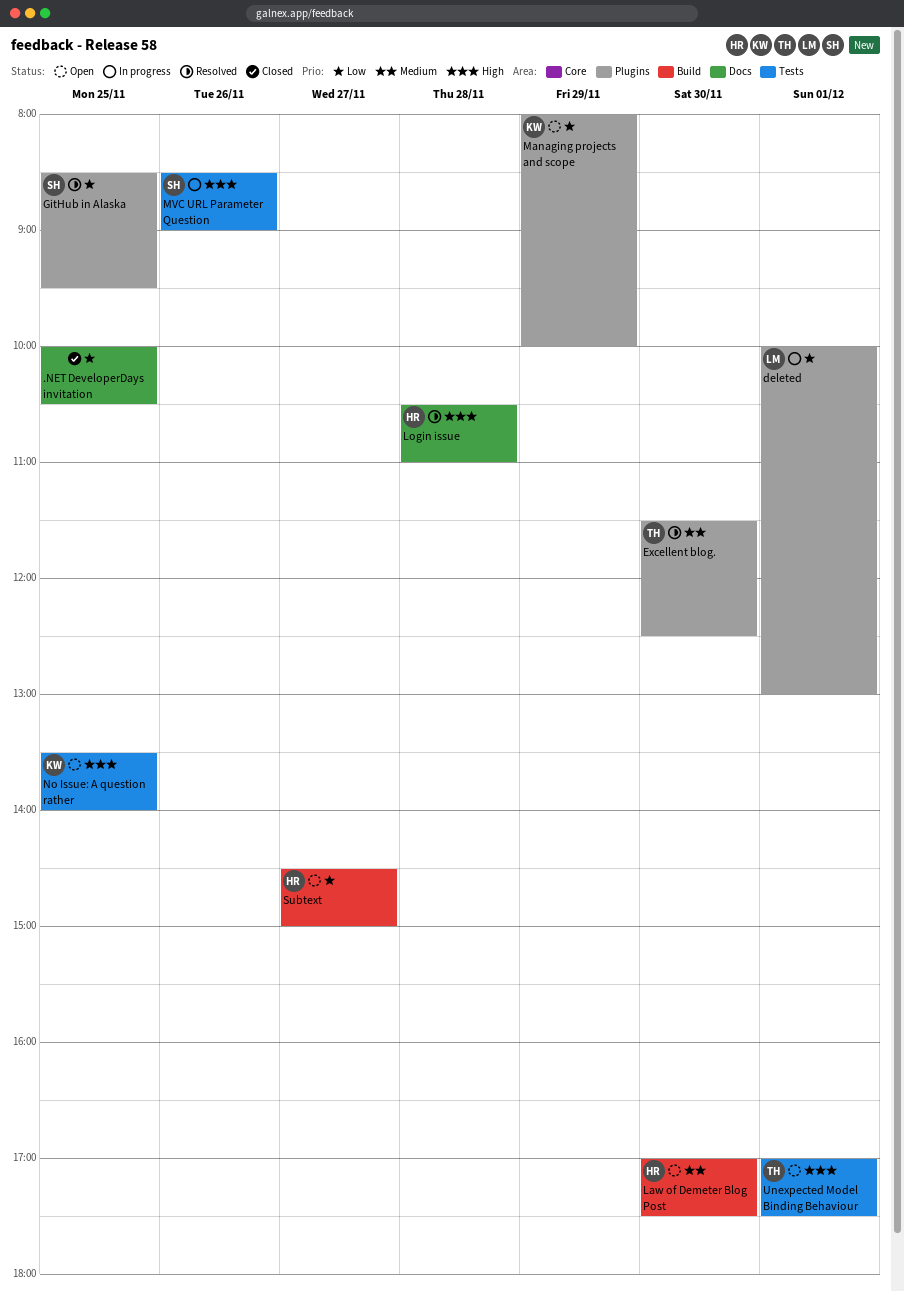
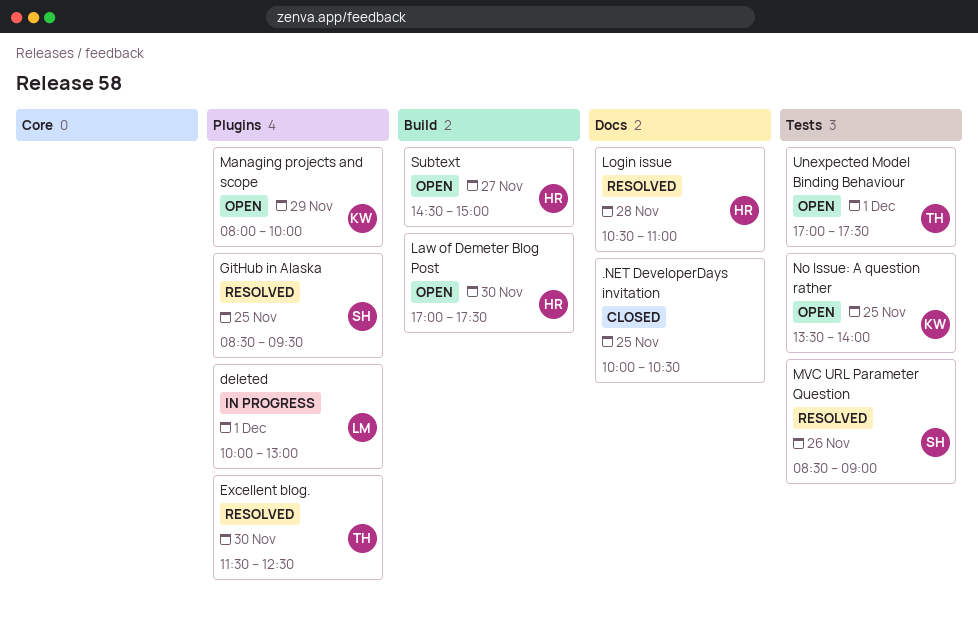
MVC URL Parameter Question, status: In progress -> Resolved

